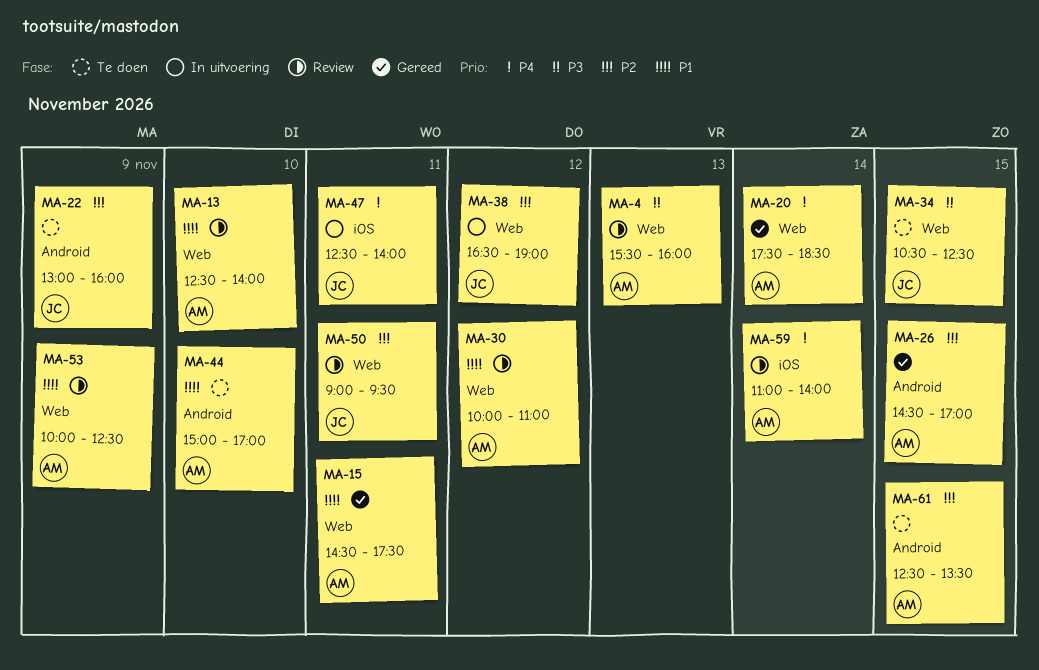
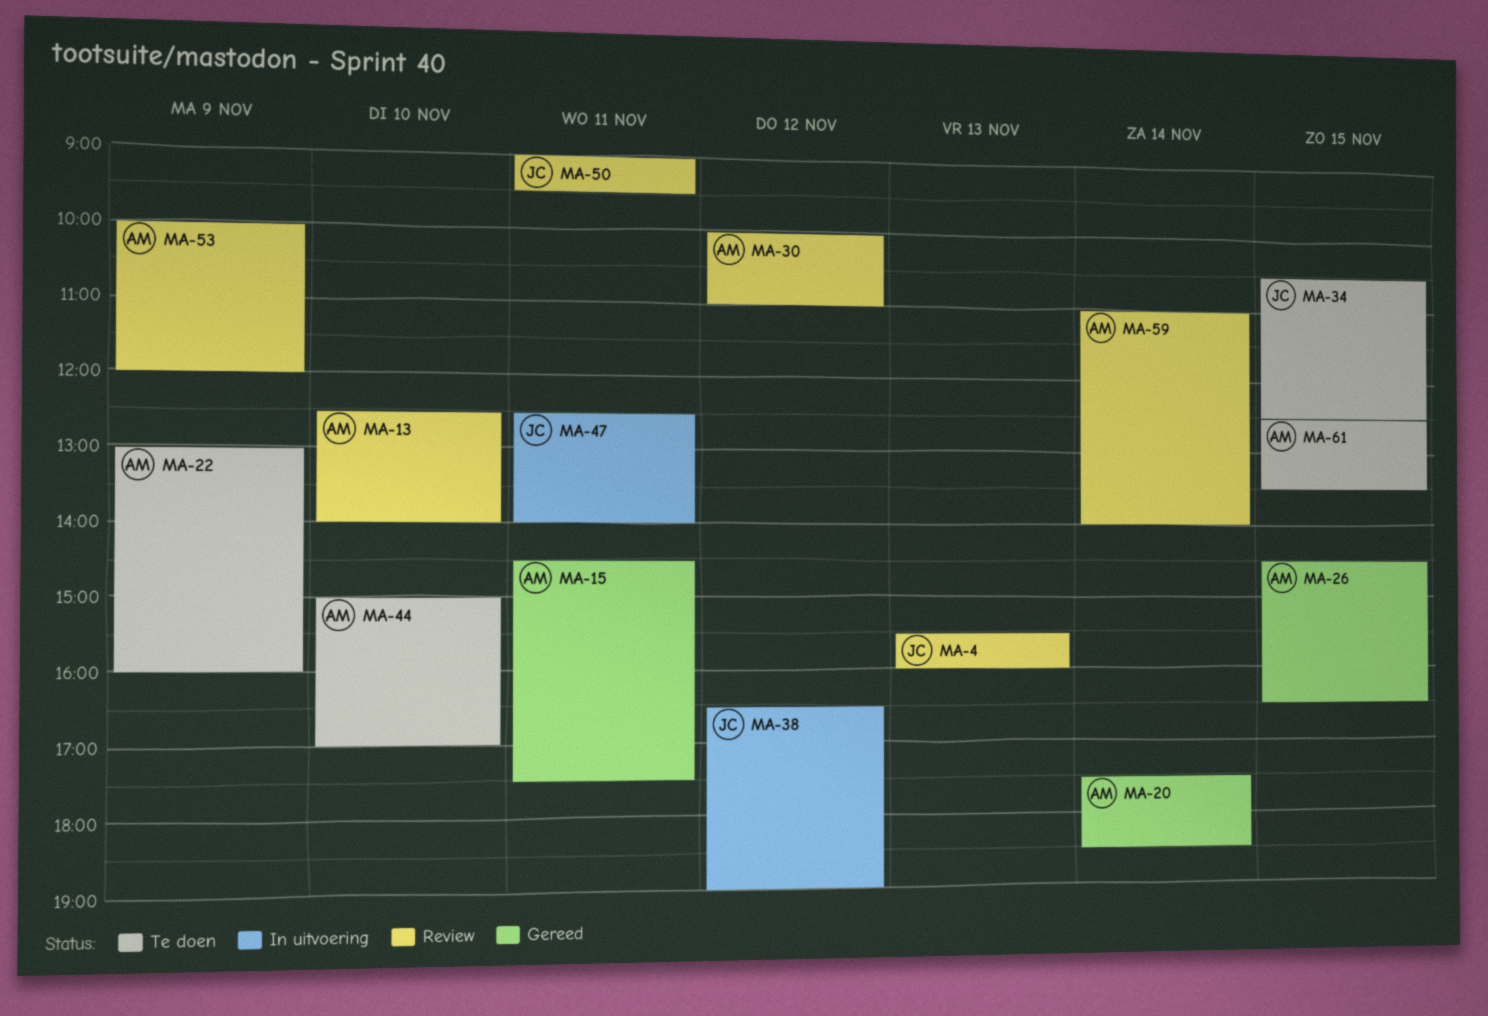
MA-4, owner: AM -> JC
MA-22, owner: JC -> AM
MA-26, ends: 17:00 -> 16:30
MA-53, ends: 12:30 -> 12:00

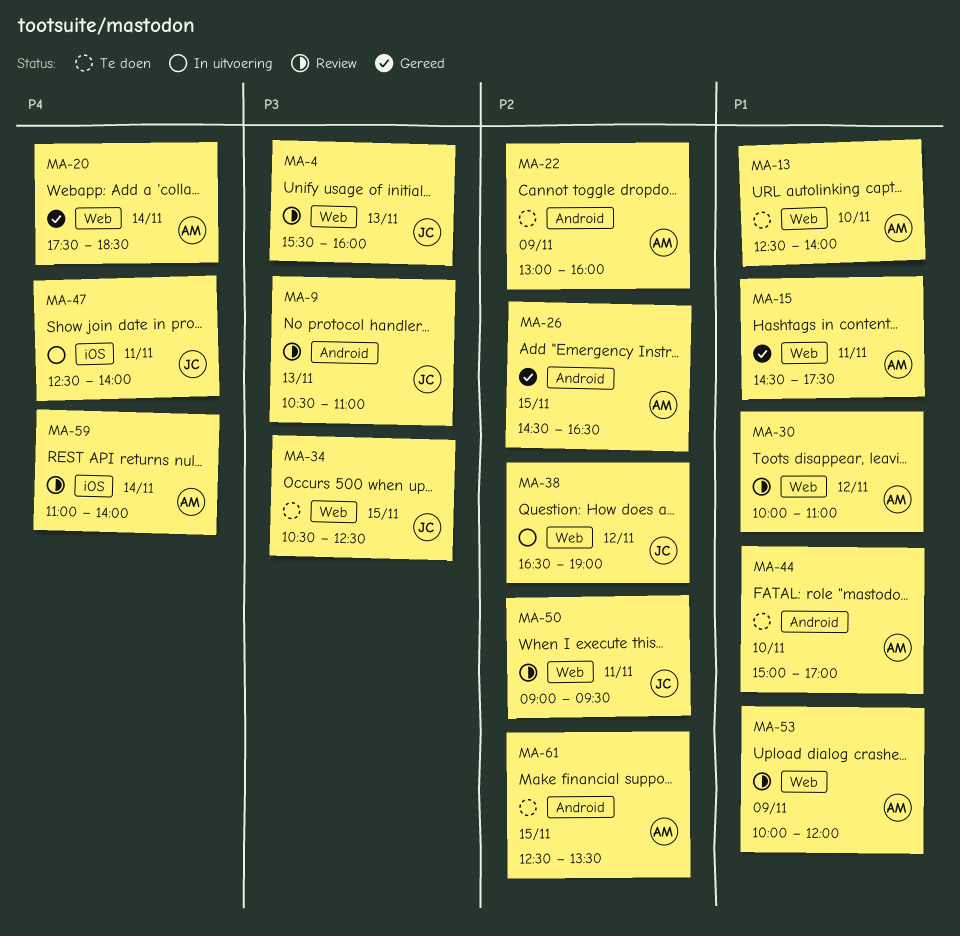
MA-9: none -> present
MA-13, status: Review -> Te doen

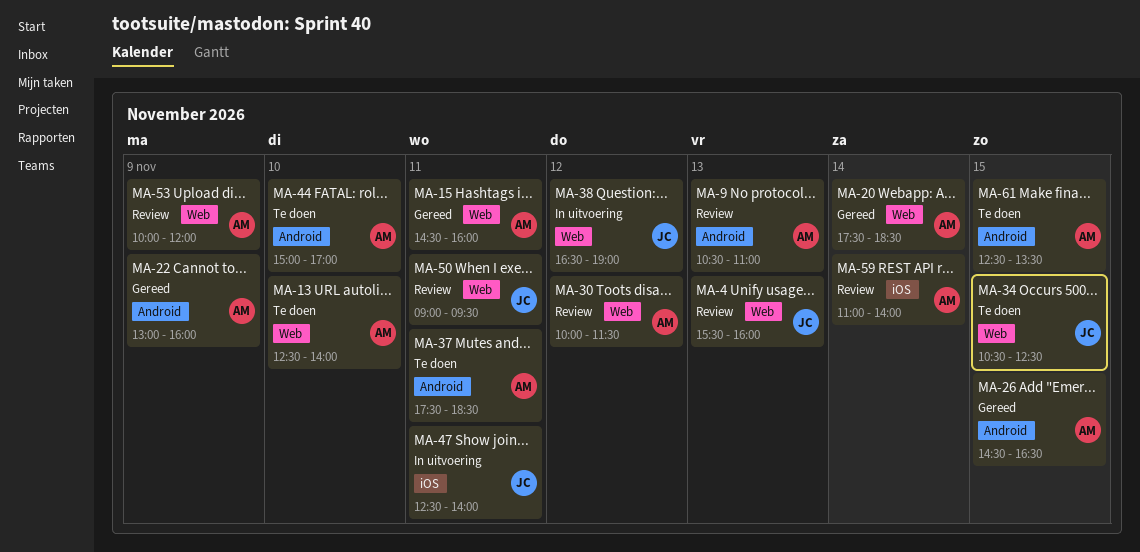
MA-9, owner: JC -> AM
MA-15, ends: 17:30 -> 16:00
MA-22, status: Te doen -> Gereed
MA-30, ends: 11:00 -> 11:30
MA-37: none -> present

